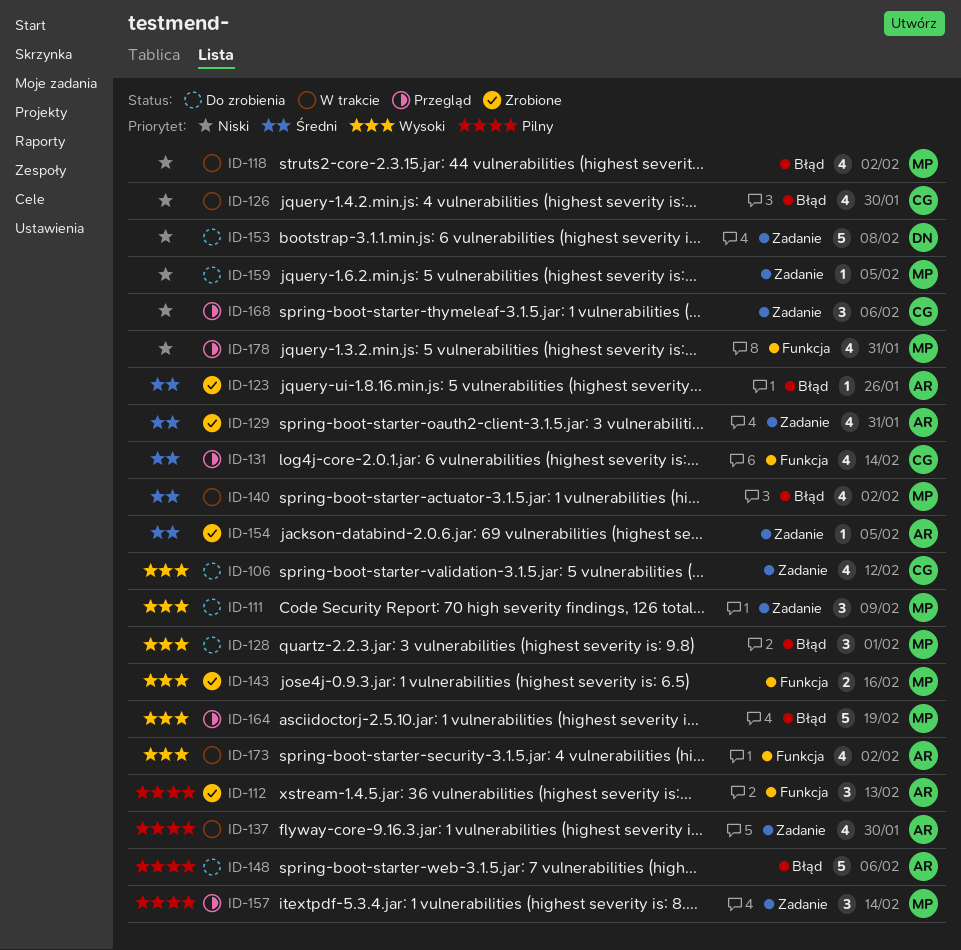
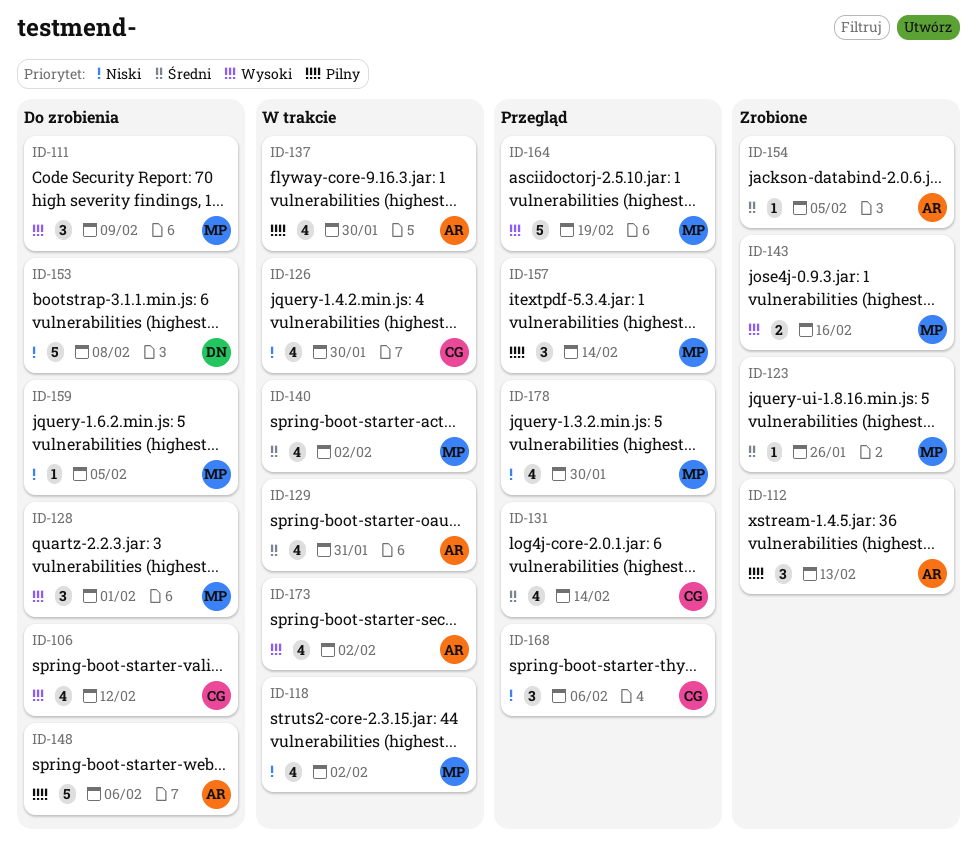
ID-123, owner: AR -> MP
ID-129, status: Zrobione -> W trakcie
ID-178, due: Jan 31 -> Jan 30

